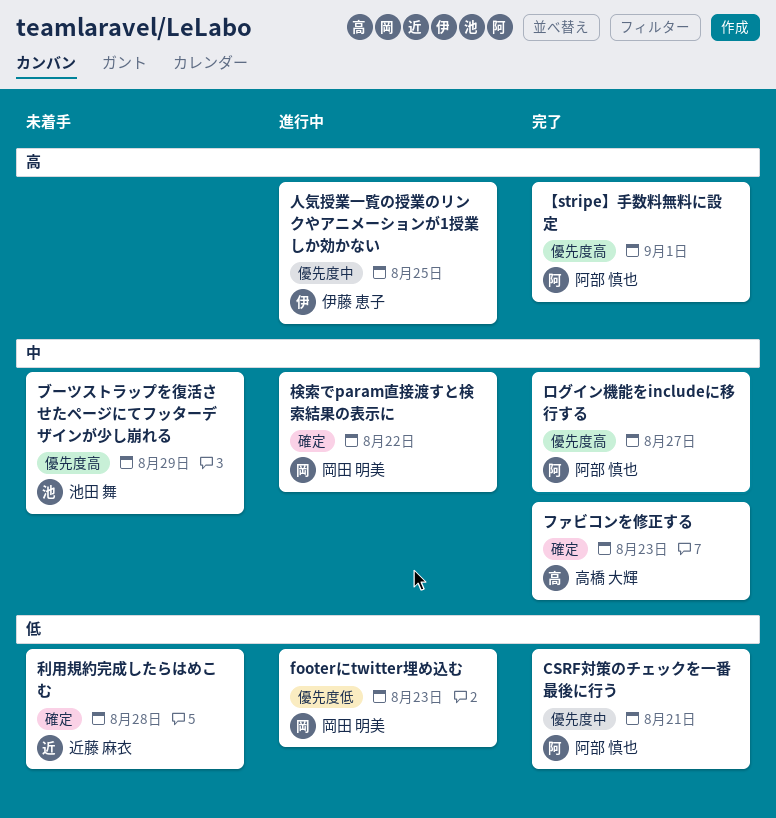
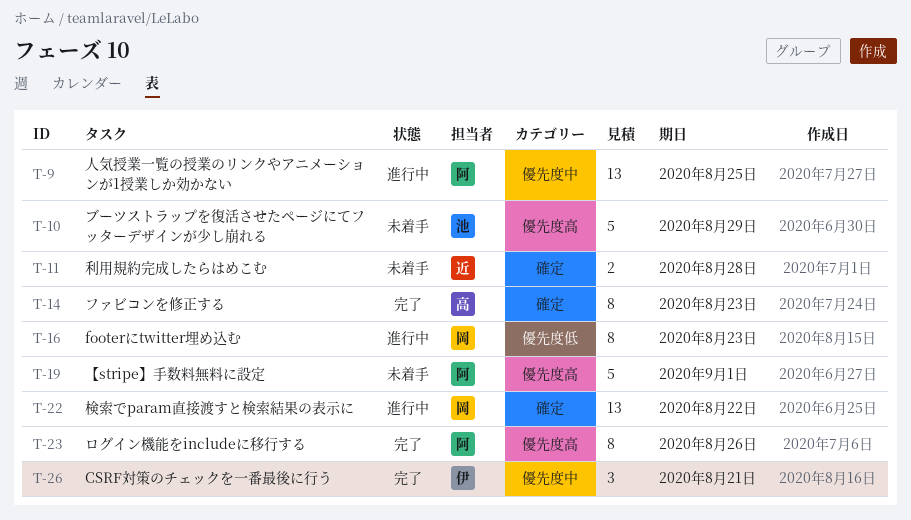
CSRF対策のチェックを一番最後に行う, owner: 阿部 慎也 -> 伊藤 恵子
【stripe】手数料無料に設定, status: 完了 -> 未着手
ログイン機能をincludeに移行する, due: Aug 27 -> Aug 26
人気授業一覧の授業のリンクやアニメーションが1授業しか効かない, owner: 伊藤 恵子 -> 阿部 慎也

